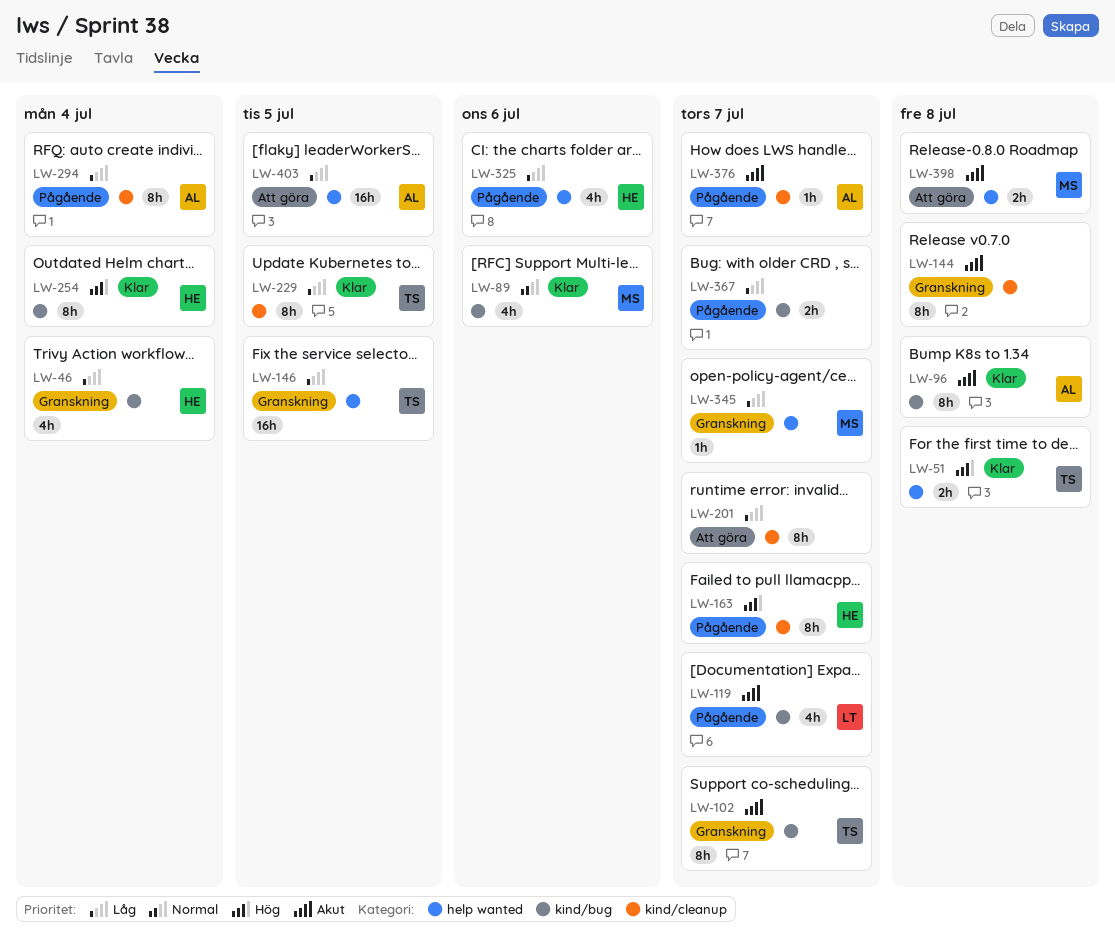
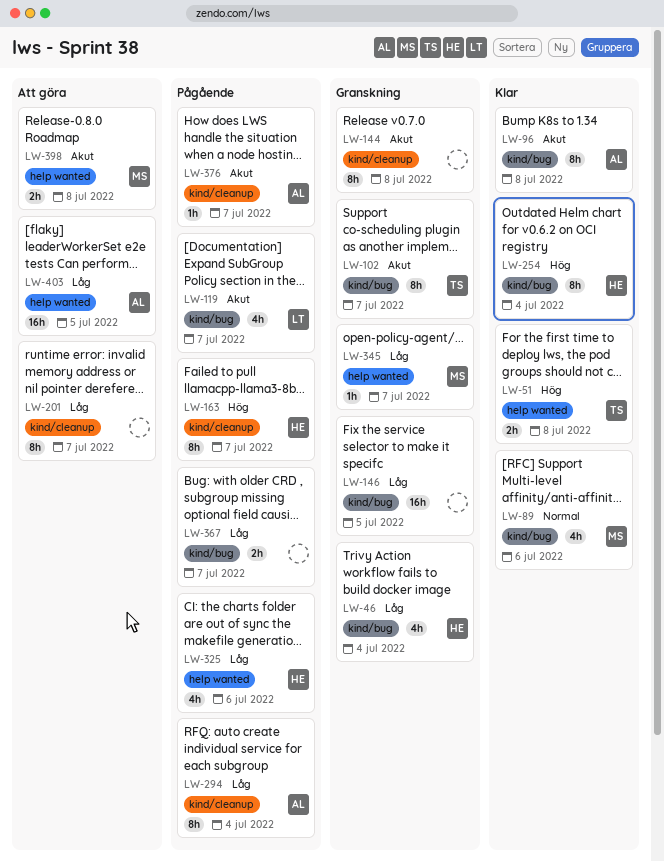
LW-146, owner: TS -> none
LW-146, label: help wanted -> kind/bug
LW-229: present -> none

